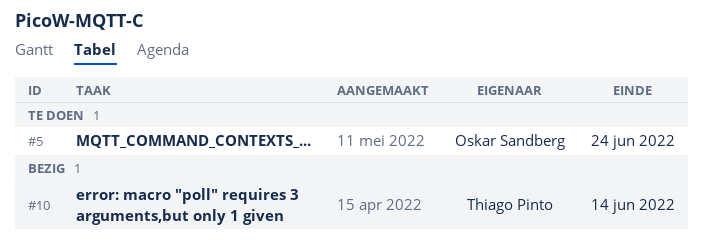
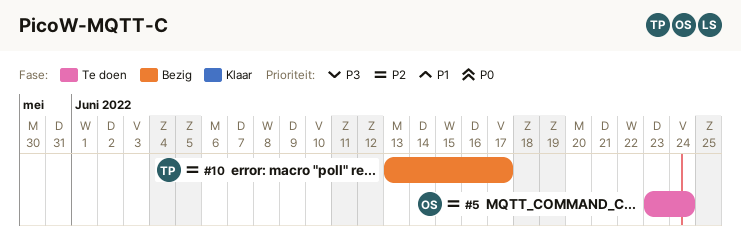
#10, due: Jun 14 -> Jun 17

